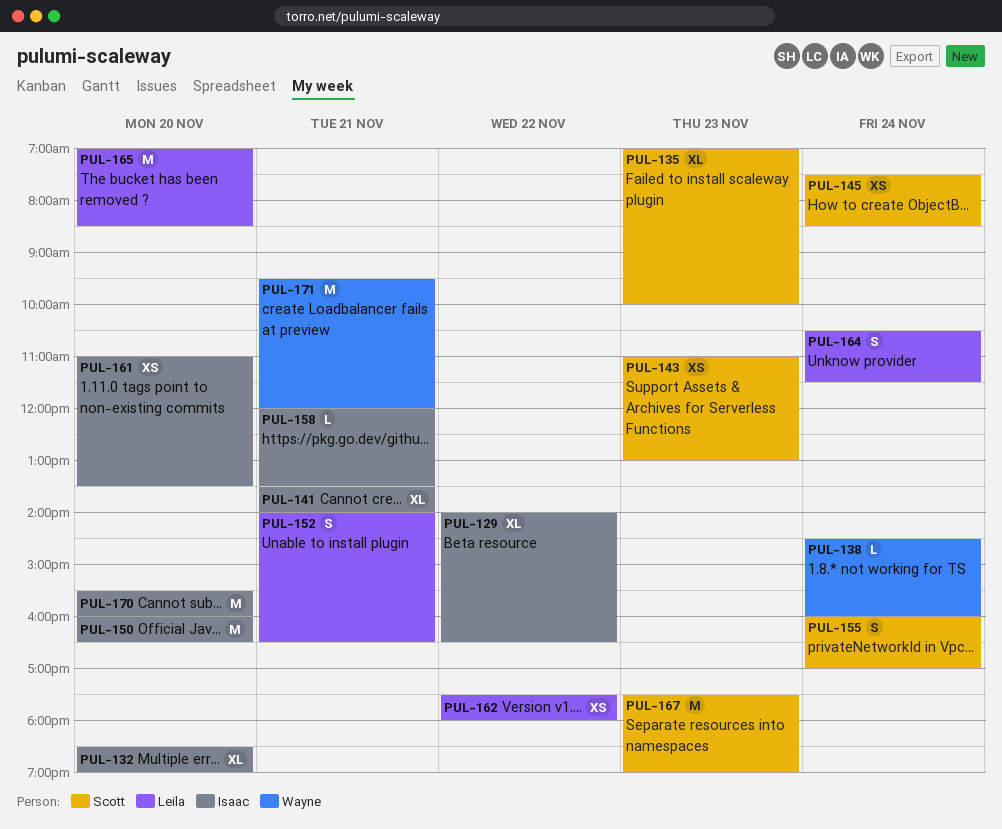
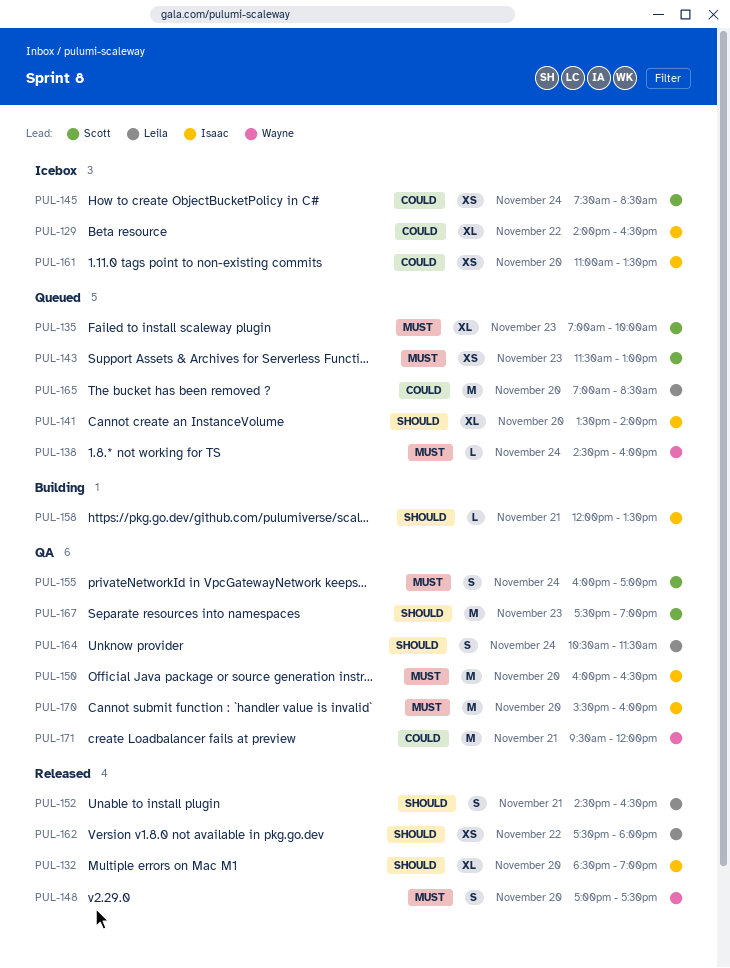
PUL-141, day: Nov 21 -> Nov 20
PUL-143, begins: 11:00 -> 11:30
PUL-148: none -> present
PUL-152, begins: 14:00 -> 14:30

